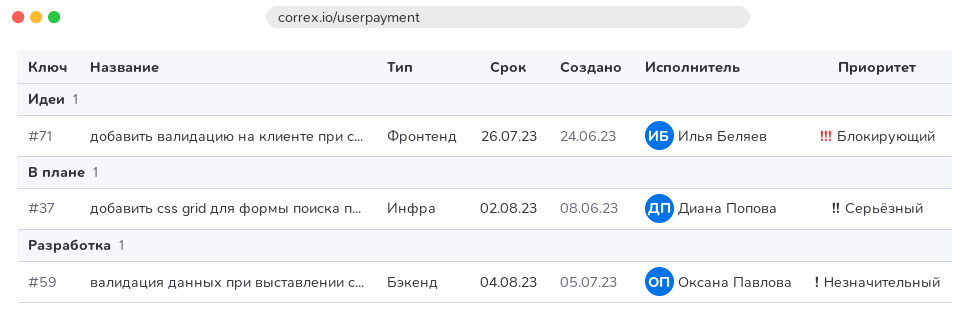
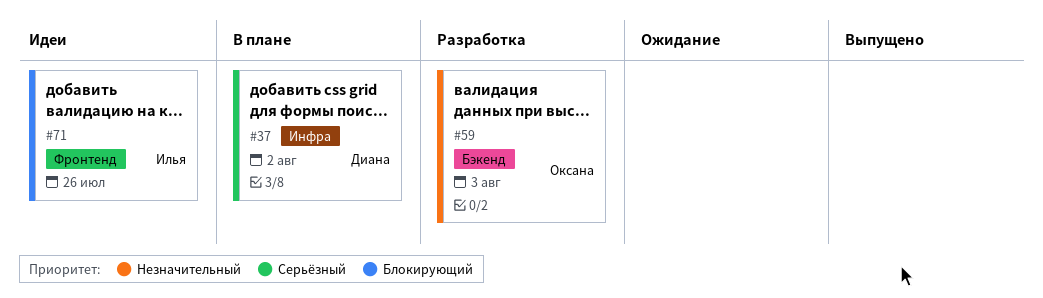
#59, due: Aug 4 -> Aug 3

